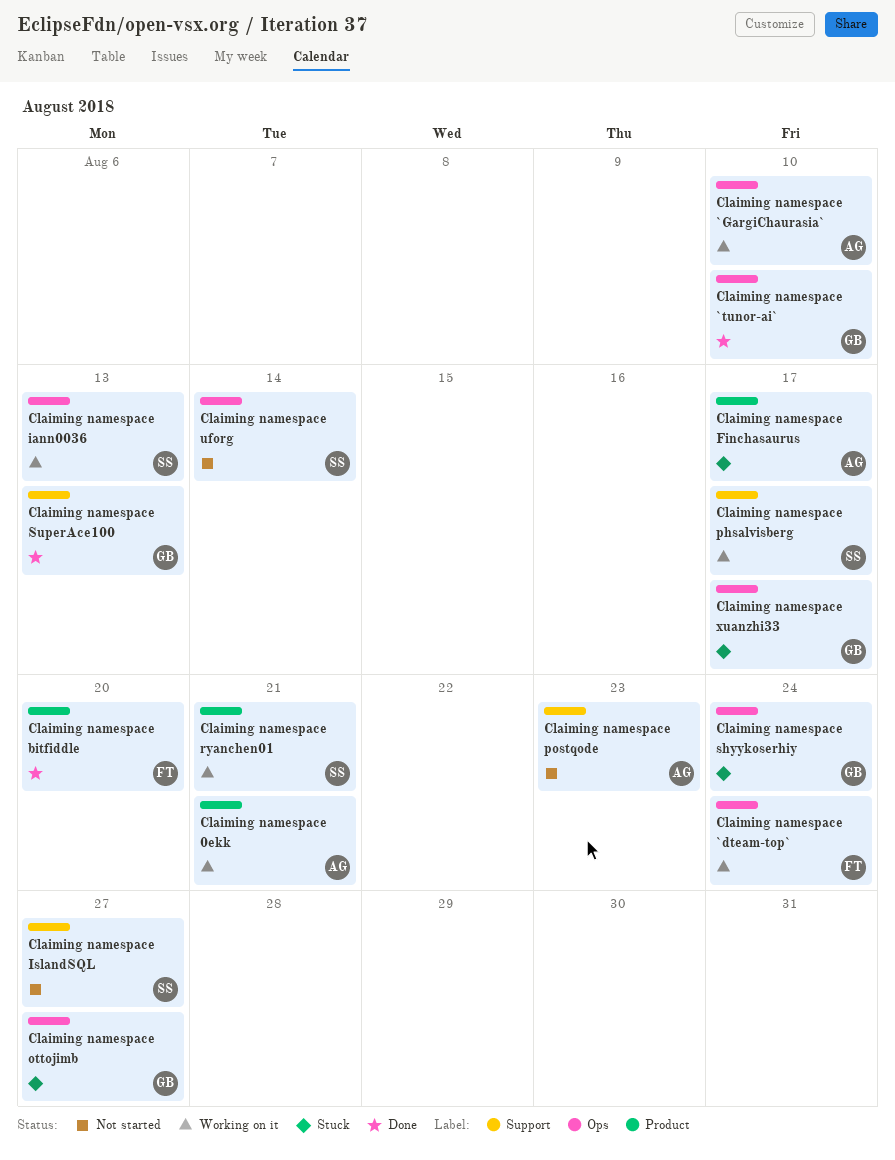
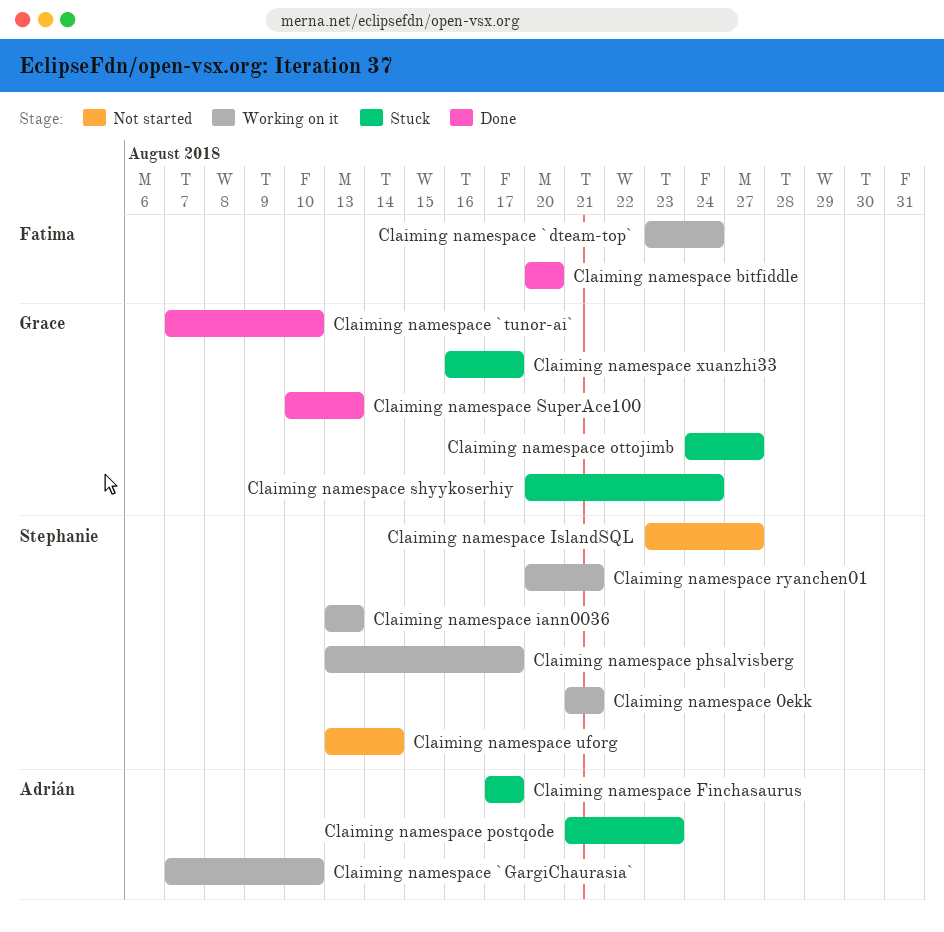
Claiming namespace 0ekk, owner: Adrián -> Stephanie
Claiming namespace postqode, status: Not started -> Stuck

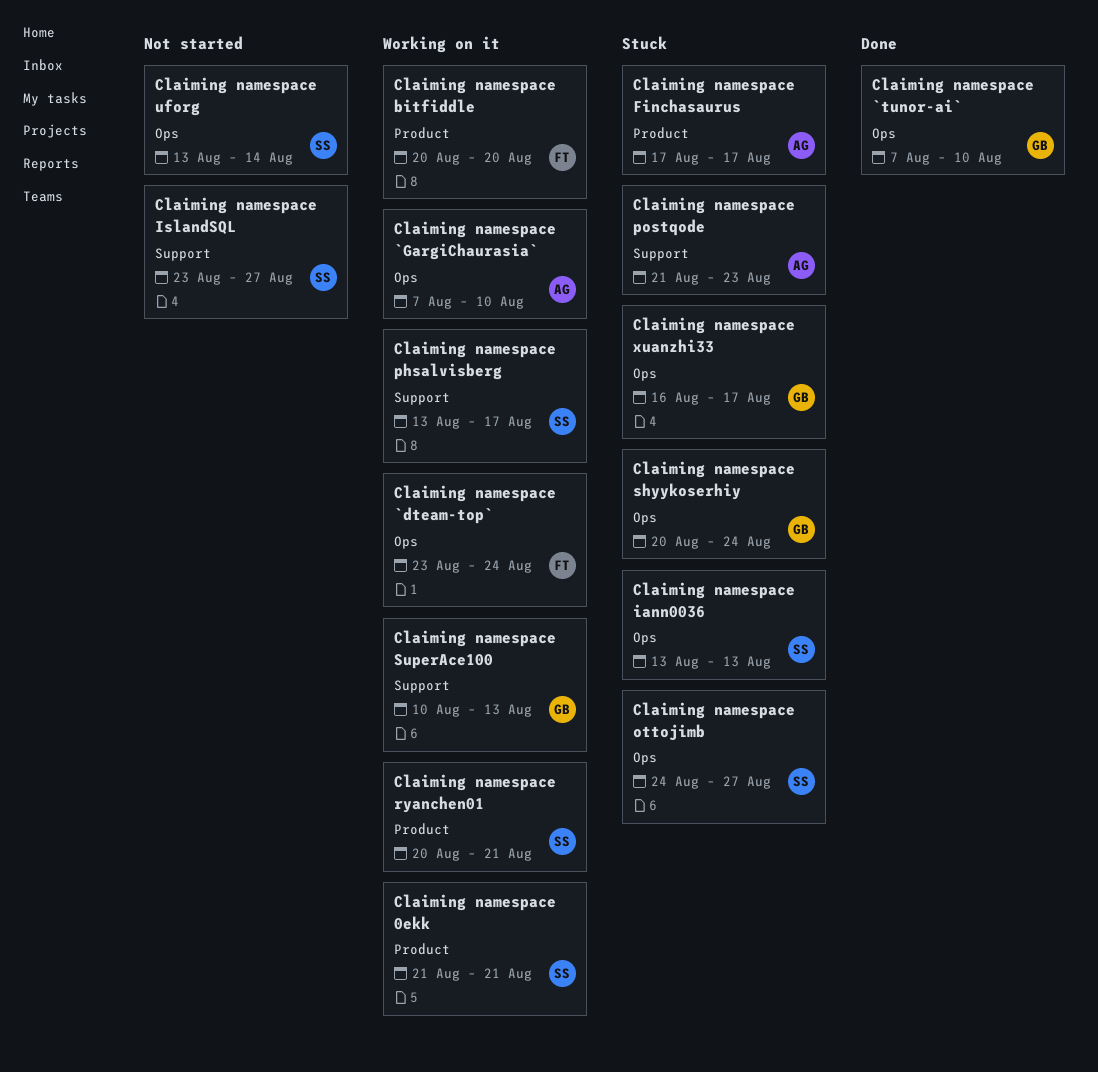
Claiming namespace bitfiddle, status: Done -> Working on it
Claiming namespace iann0036, status: Working on it -> Stuck
Claiming namespace ottojimb, owner: Grace -> Stephanie
Claiming namespace SuperAce100, status: Done -> Working on it

